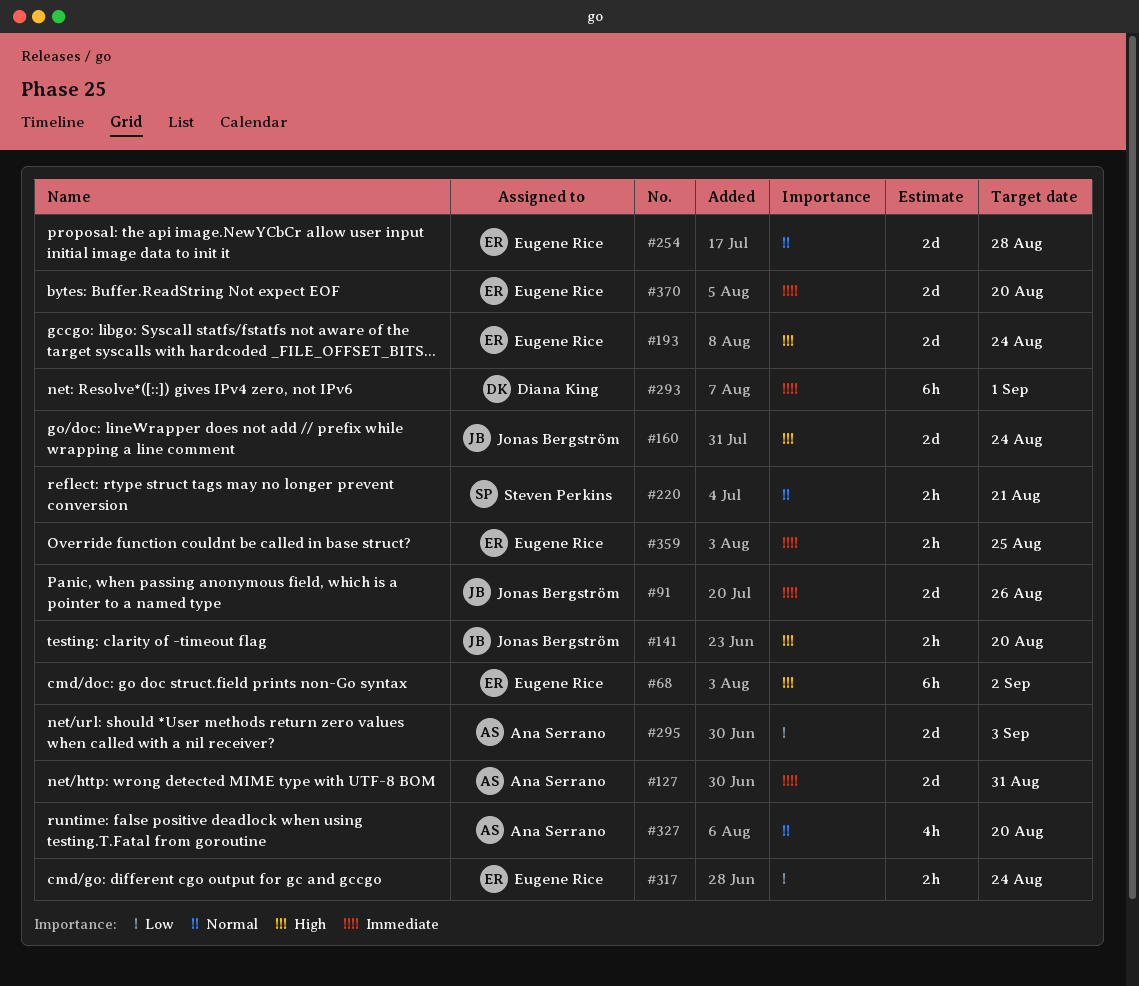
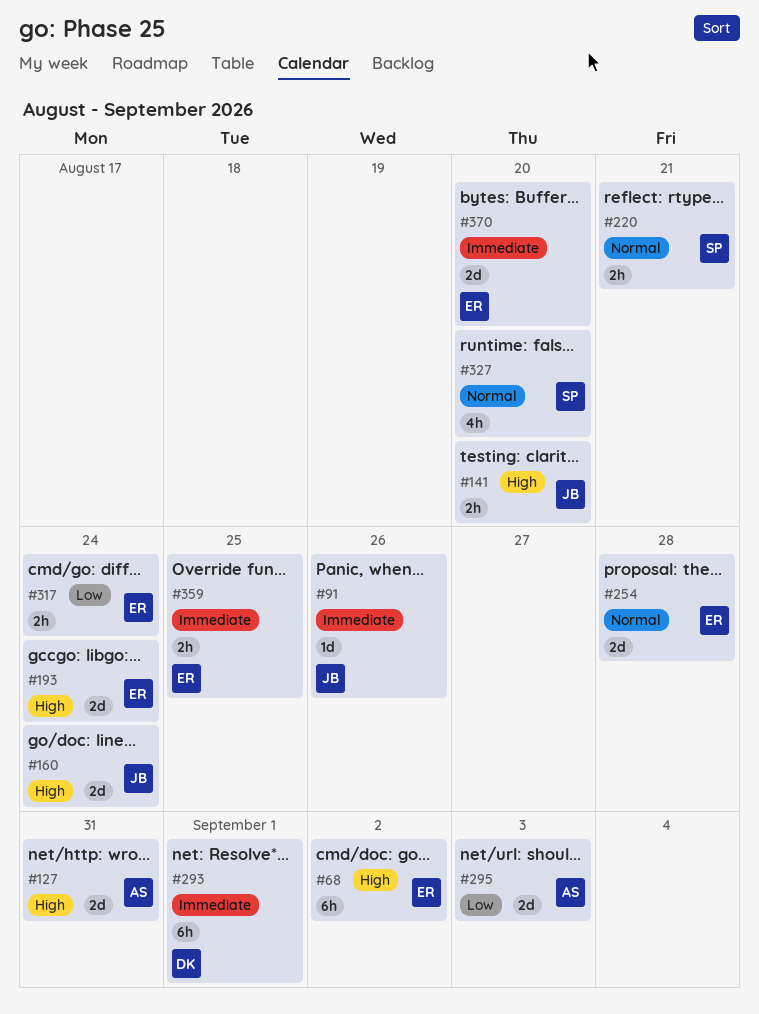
#91, estimate: 2d -> 1d
#127, priority: Immediate -> High
#327, owner: Ana Serrano -> Steven Perkins

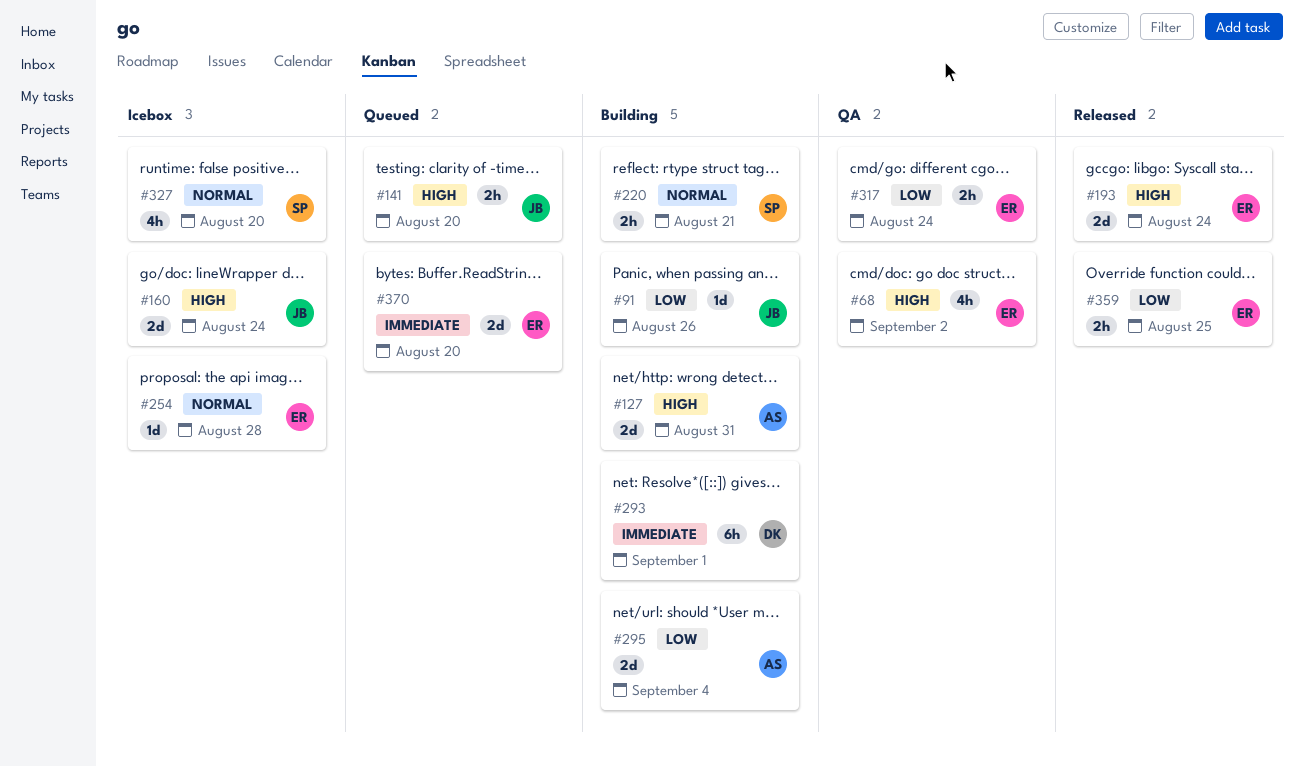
#68, estimate: 6h -> 4h
#91, priority: Immediate -> Low
#254, estimate: 2d -> 1d
#295, due: Sep 3 -> Sep 4
#359, priority: Immediate -> Low

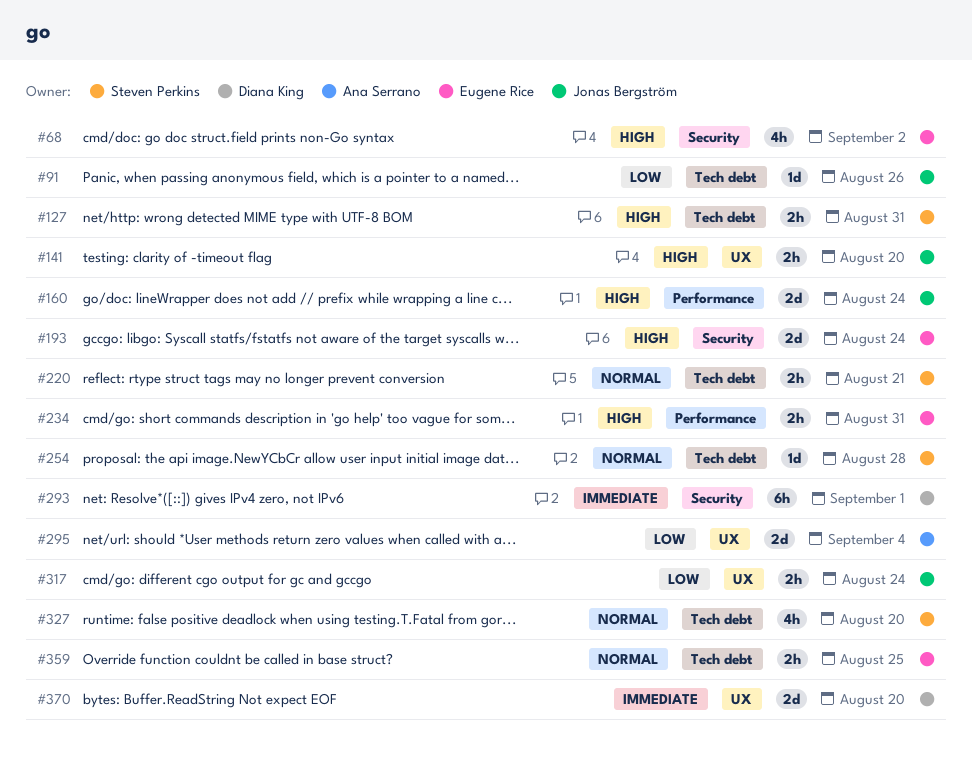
#127, owner: Ana Serrano -> Steven Perkins
#127, estimate: 2d -> 2h
#234: none -> present
#254, owner: Eugene Rice -> Steven Perkins
#317, owner: Eugene Rice -> Jonas Bergström
#359, priority: Low -> Normal
#370, owner: Eugene Rice -> Diana King

